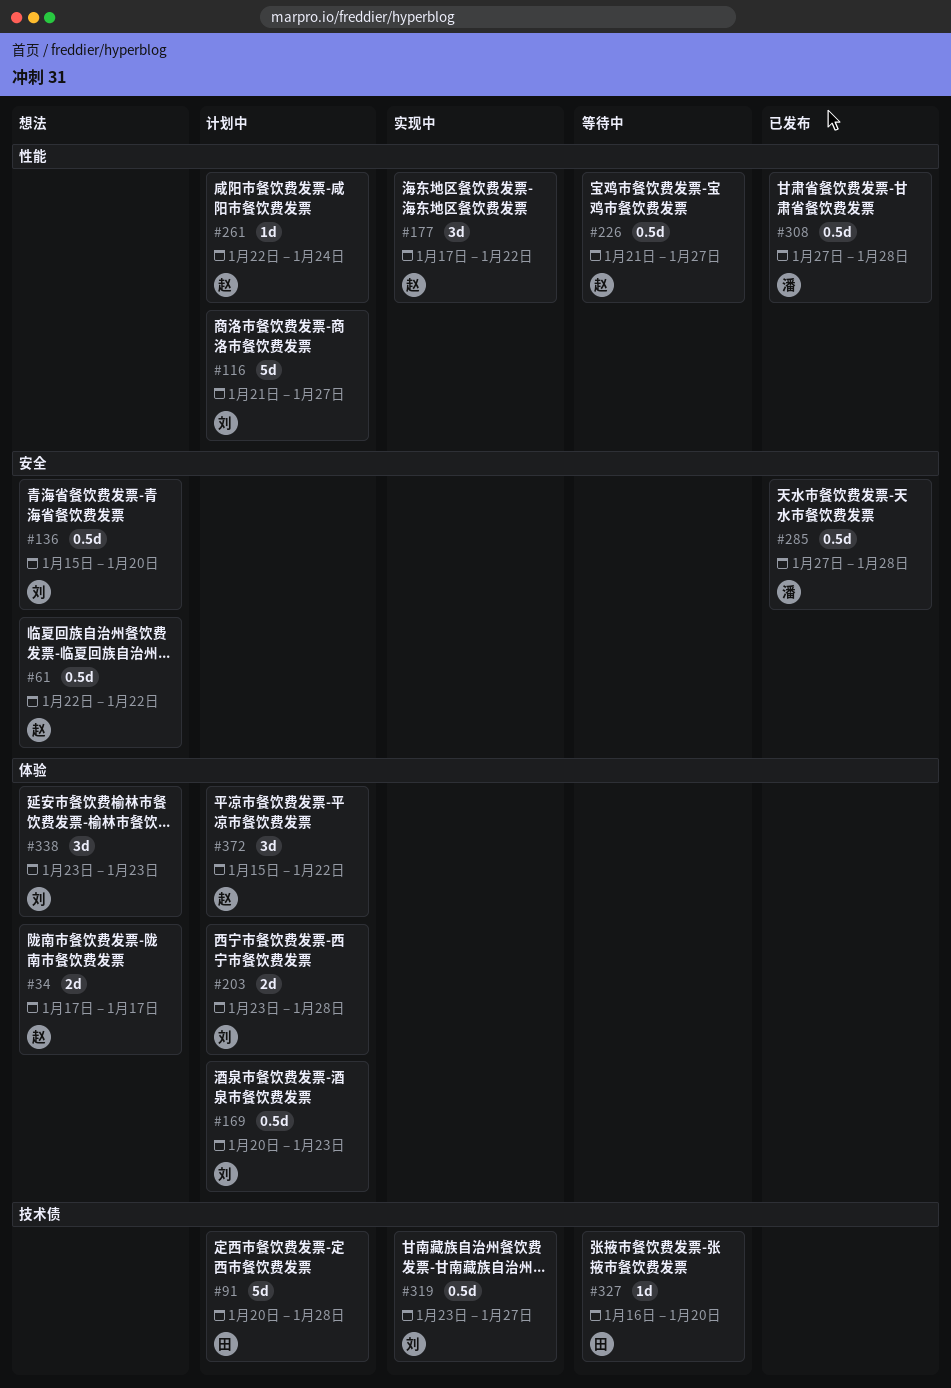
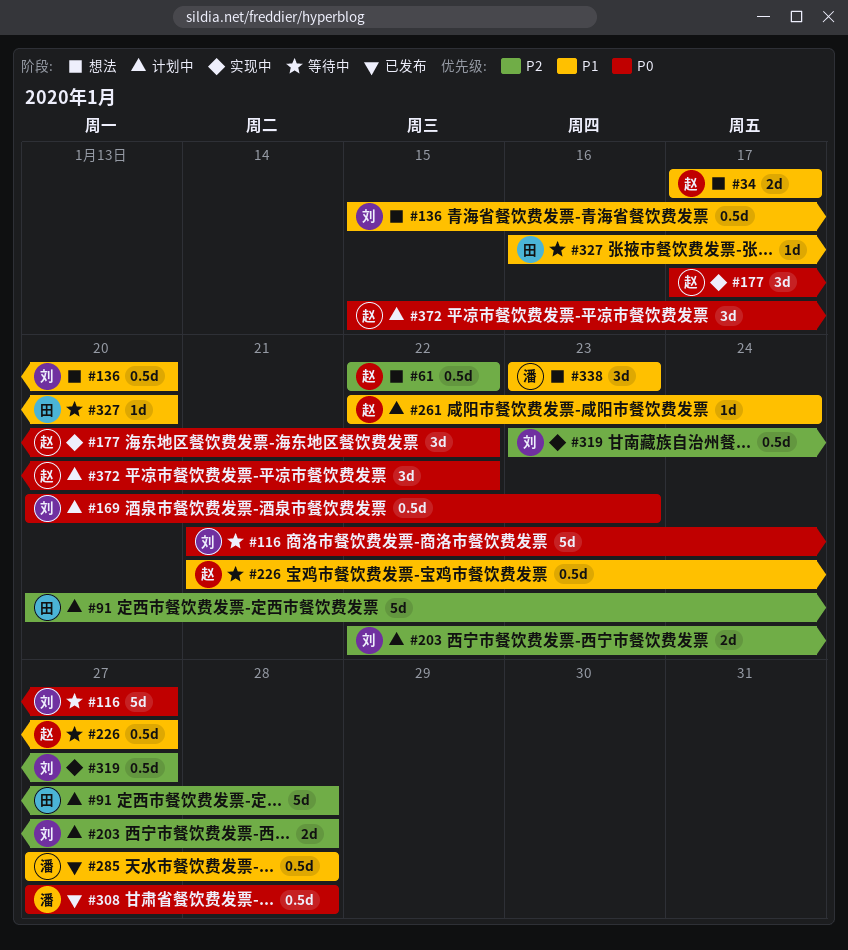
#116, status: 计划中 -> 等待中
#203, start: Jan 23 -> Jan 22
#338, owner: 刘 -> 潘

